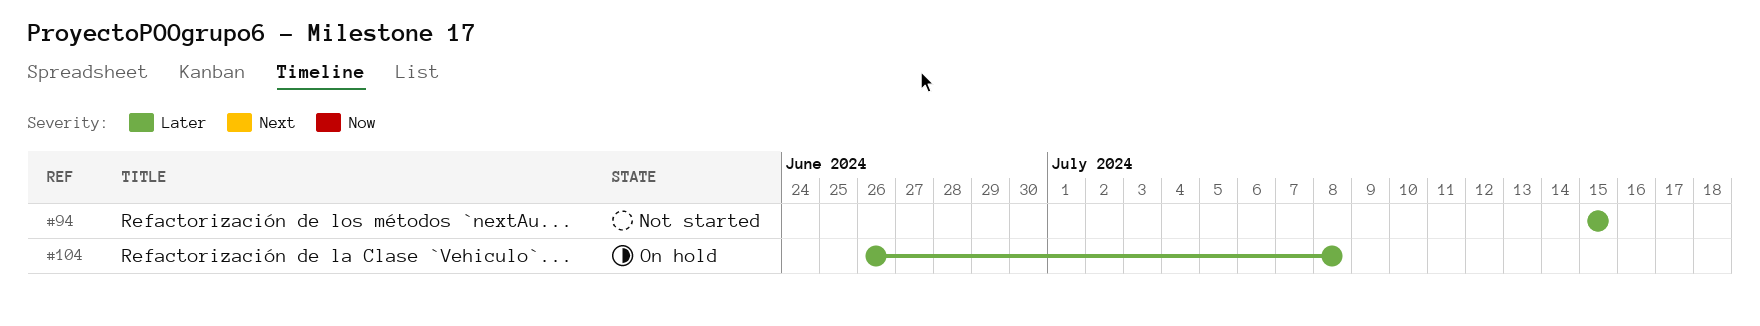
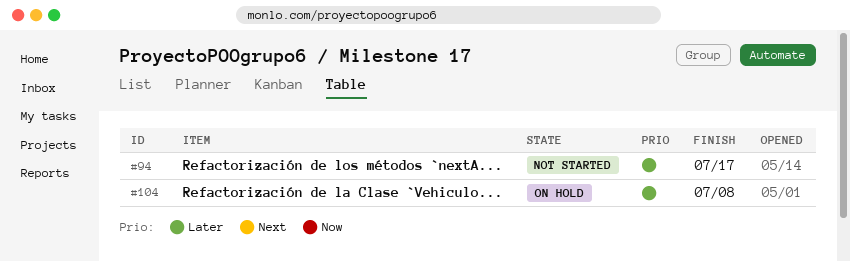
#94, due: Jul 15 -> Jul 17

